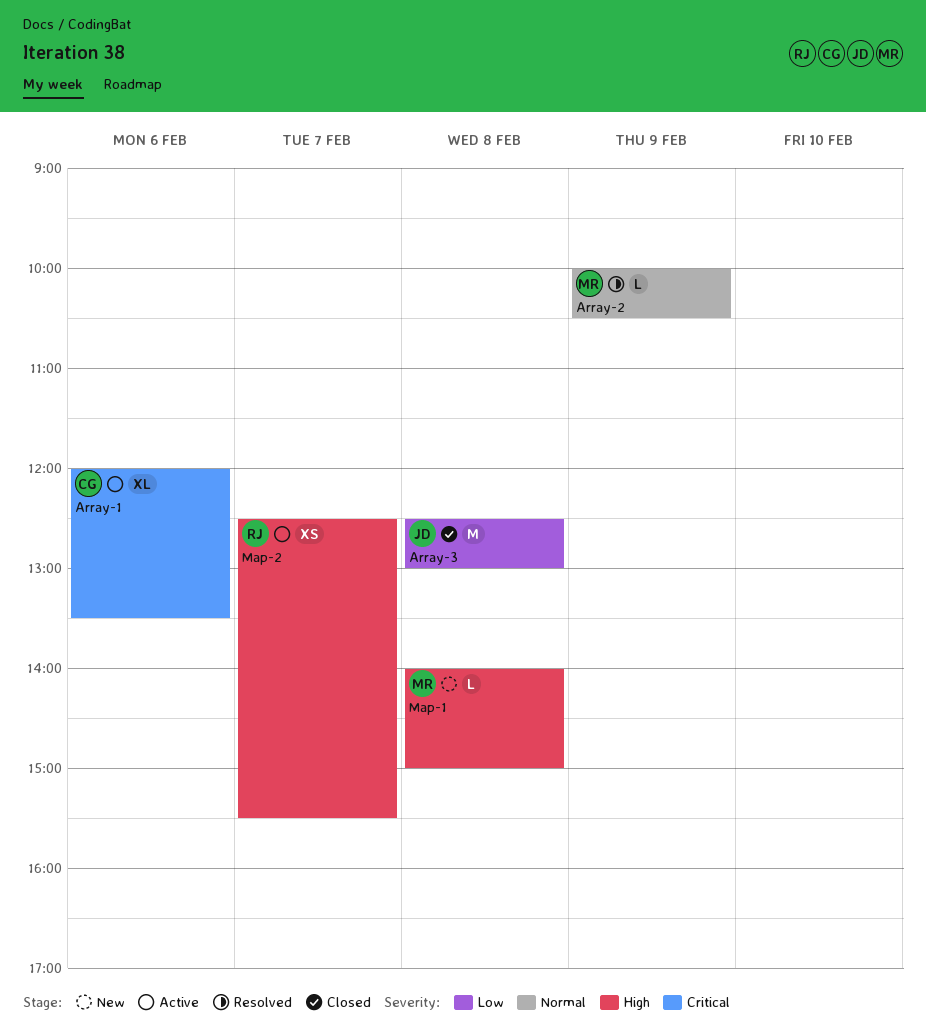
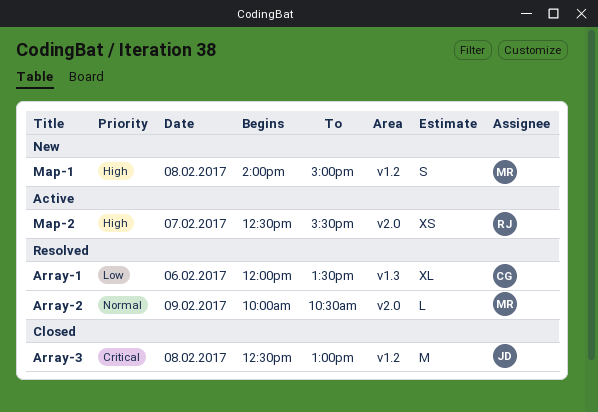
Array-1, status: Active -> Resolved
Array-1, priority: Critical -> Low
Array-3, priority: Low -> Critical
Map-1, estimate: L -> S

